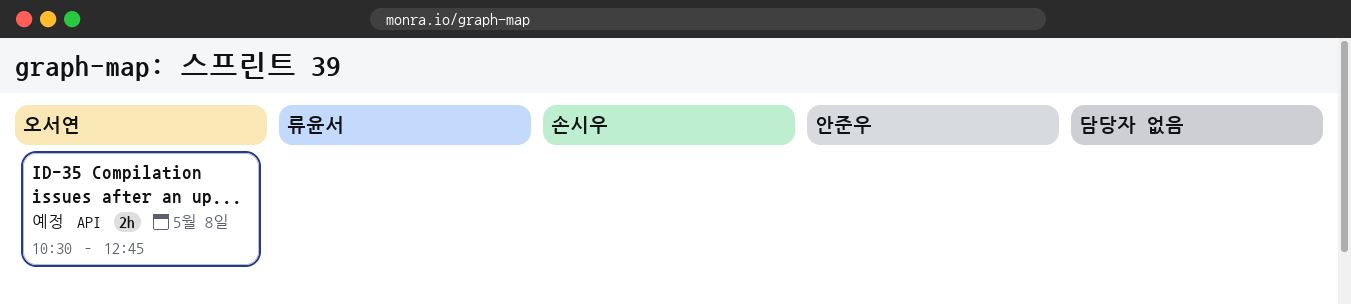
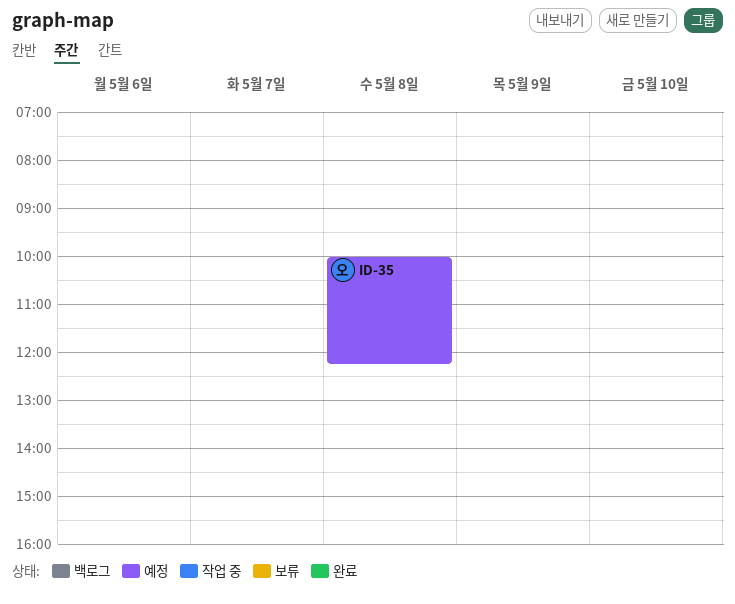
ID-35, begins: 10:30 -> 10:00
ID-35, ends: 12:45 -> 12:15

